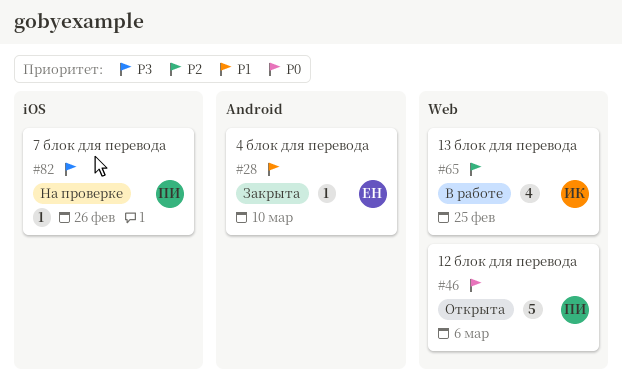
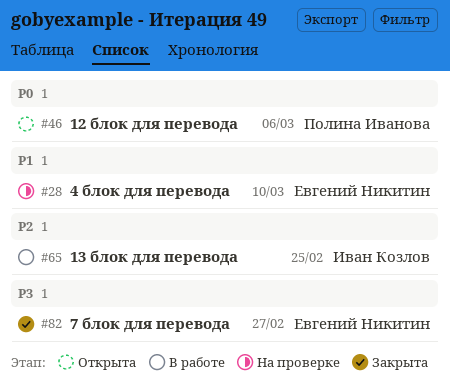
#28, status: Закрыта -> На проверке
#82, status: На проверке -> Закрыта
#82, owner: Полина Иванова -> Евгений Никитин
#82, due: Feb 26 -> Feb 27

